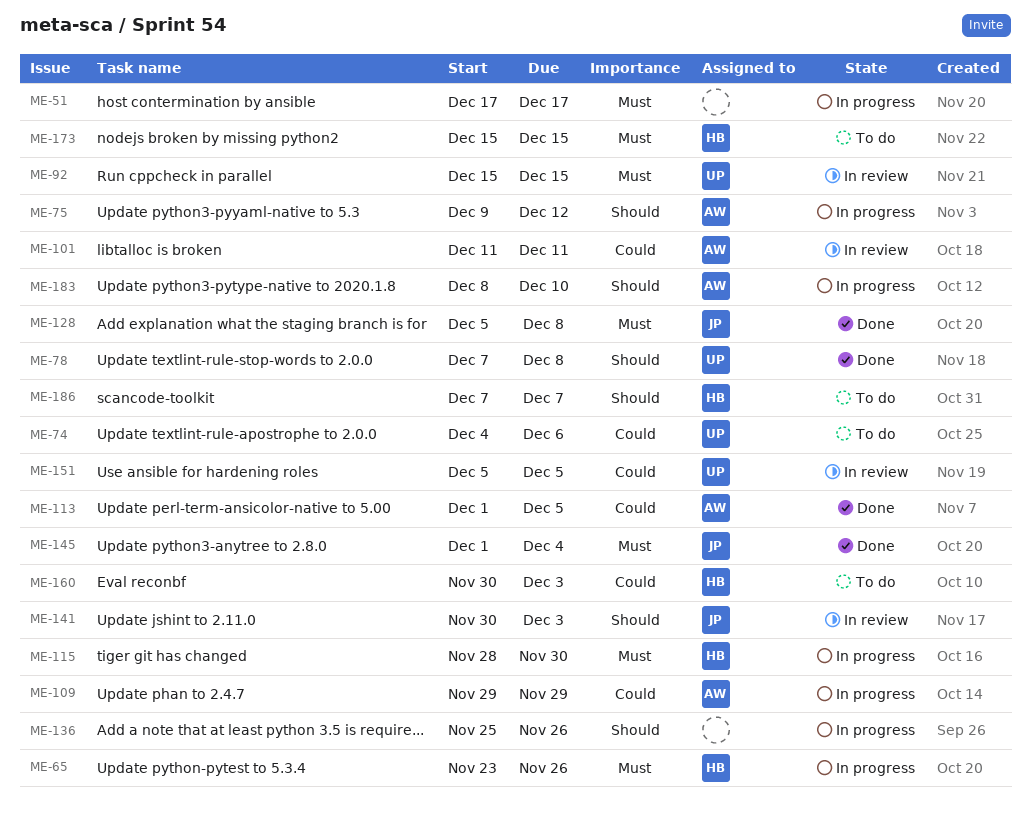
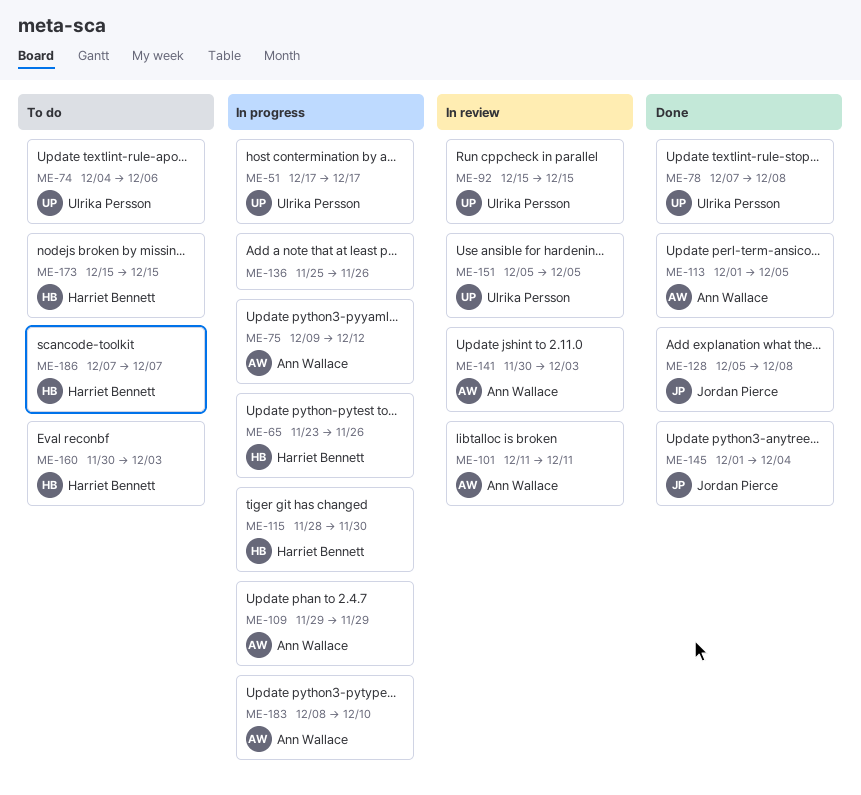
ME-51, owner: none -> Ulrika Persson
ME-141, owner: Jordan Pierce -> Ann Wallace

